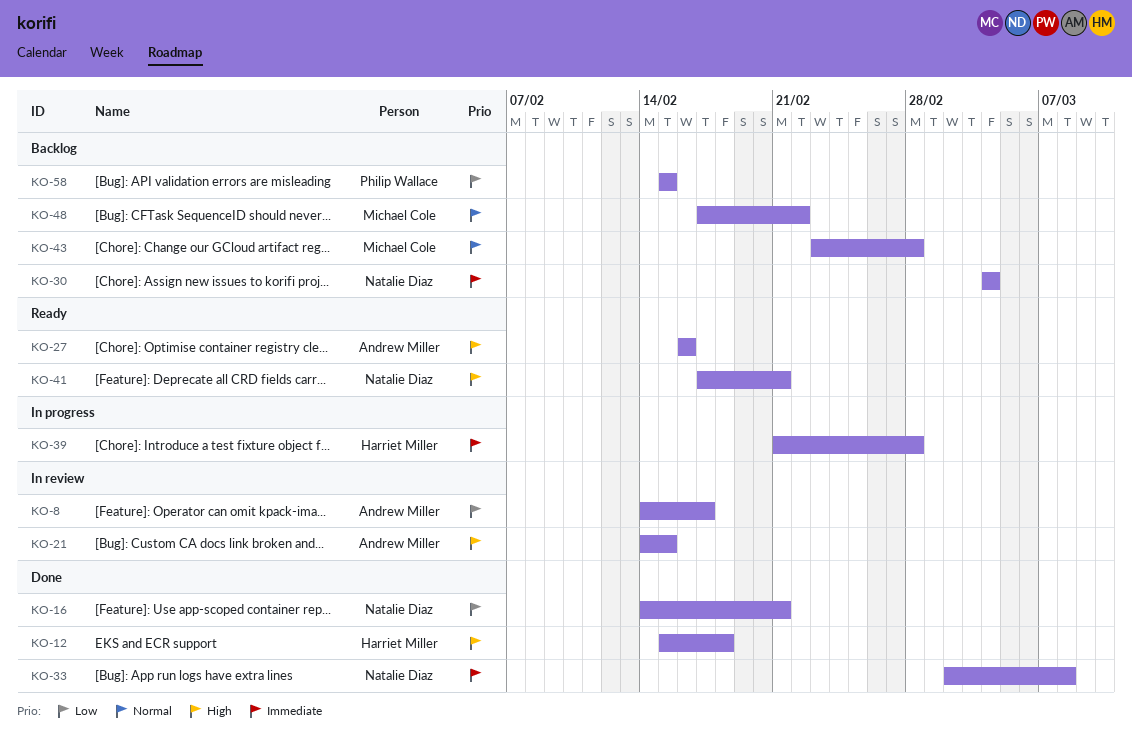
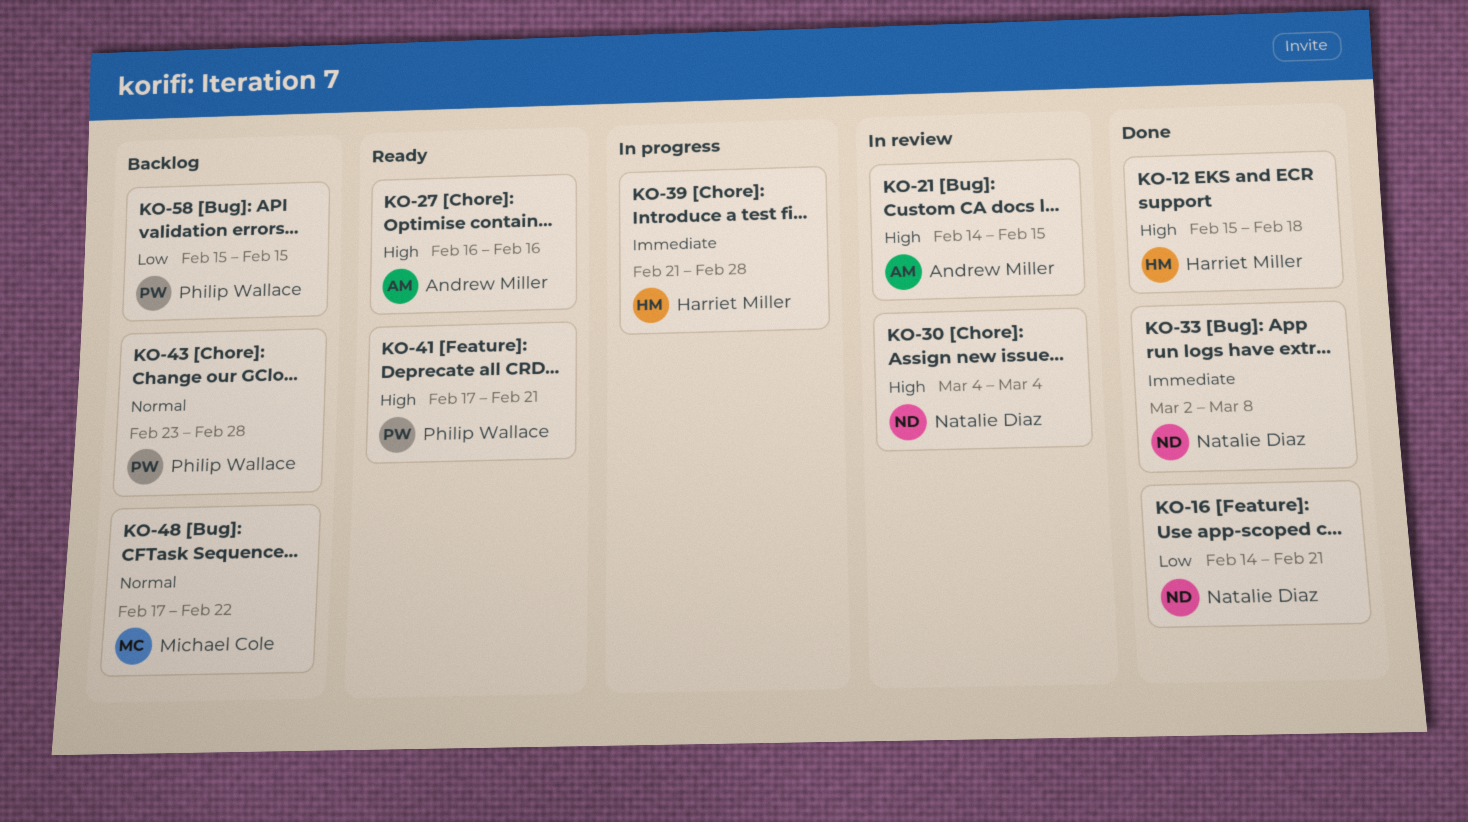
KO-8: present -> none
KO-30, status: Backlog -> In review
KO-30, priority: Immediate -> High
KO-41, owner: Natalie Diaz -> Philip Wallace
KO-43, owner: Michael Cole -> Philip Wallace

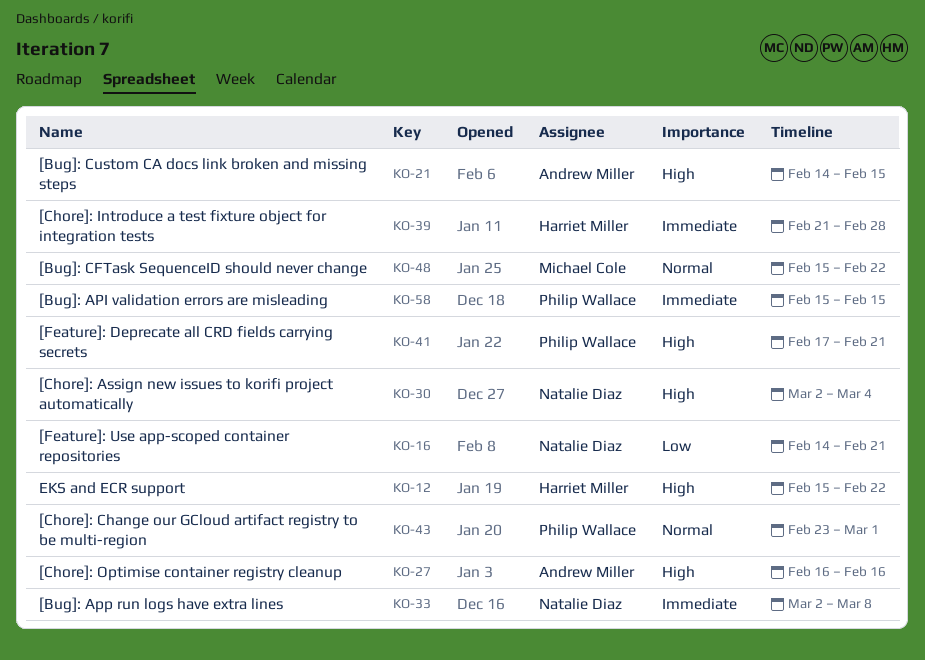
KO-12, due: Feb 18 -> Feb 22
KO-30, start: Mar 4 -> Mar 2
KO-43, due: Feb 28 -> Mar 1
KO-48, start: Feb 17 -> Feb 15
KO-58, priority: Low -> Immediate

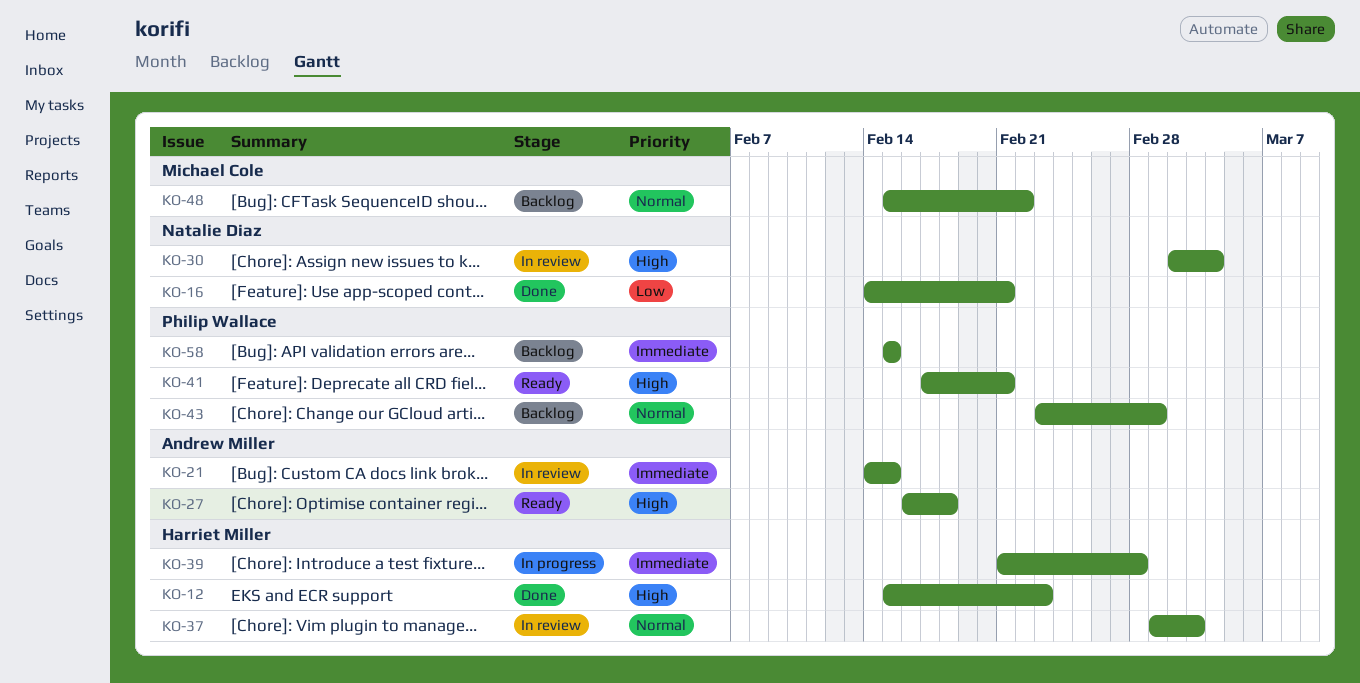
KO-12, due: Feb 22 -> Feb 23
KO-21, priority: High -> Immediate
KO-27, due: Feb 16 -> Feb 18
KO-33: present -> none
KO-37: none -> present

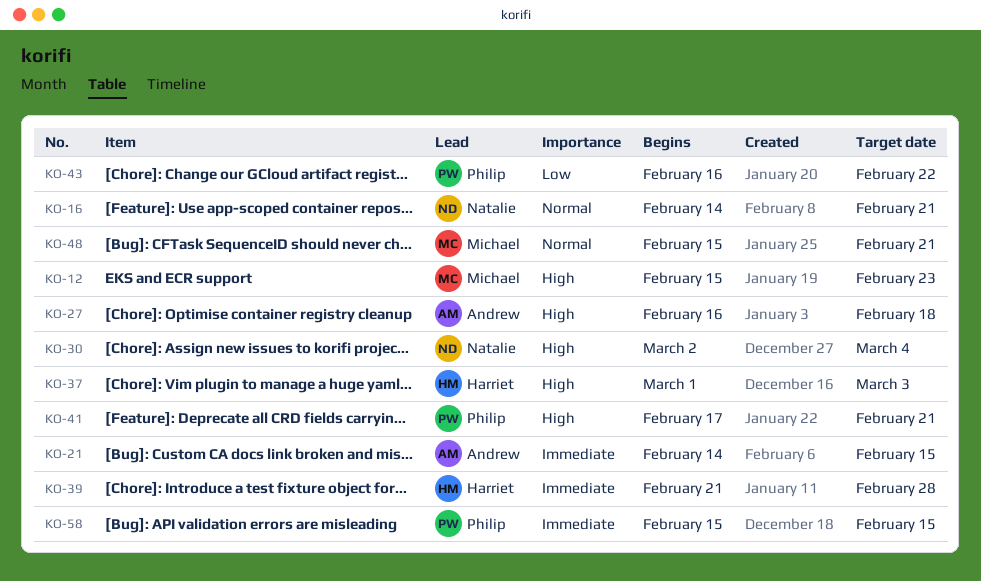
KO-12, owner: Harriet Miller -> Michael Cole
KO-16, priority: Low -> Normal
KO-37, priority: Normal -> High
KO-43, priority: Normal -> Low
KO-43, start: Feb 23 -> Feb 16
KO-43, due: Mar 1 -> Feb 22
KO-48, due: Feb 22 -> Feb 21

